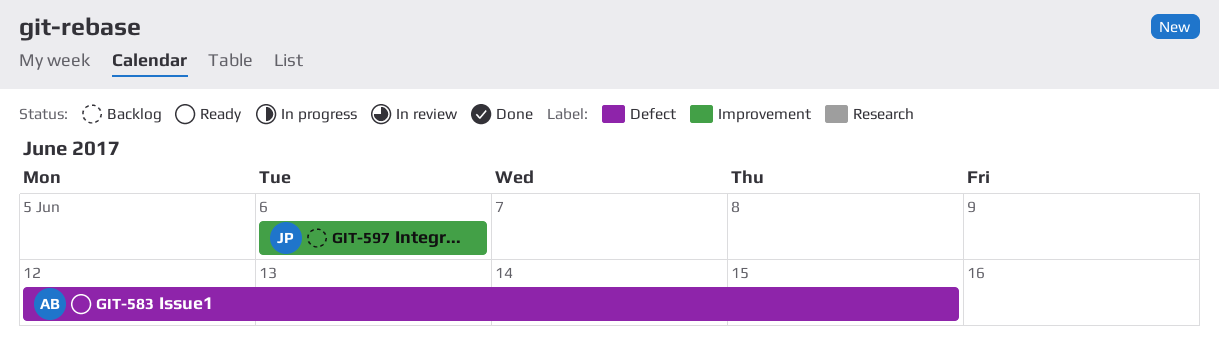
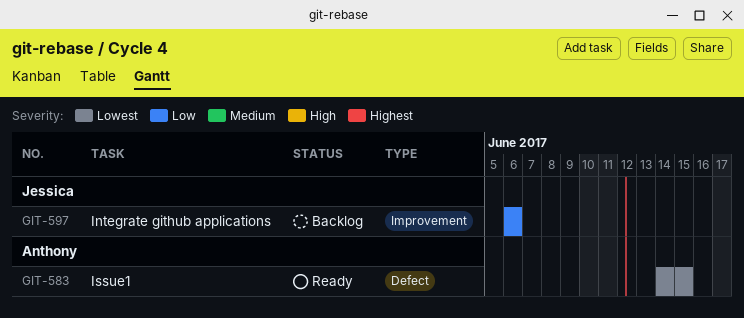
GIT-583, start: Jun 12 -> Jun 14

